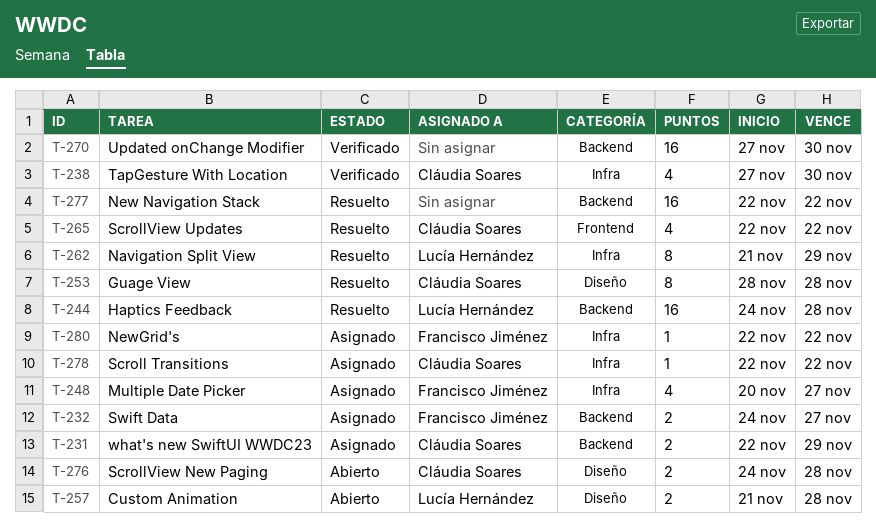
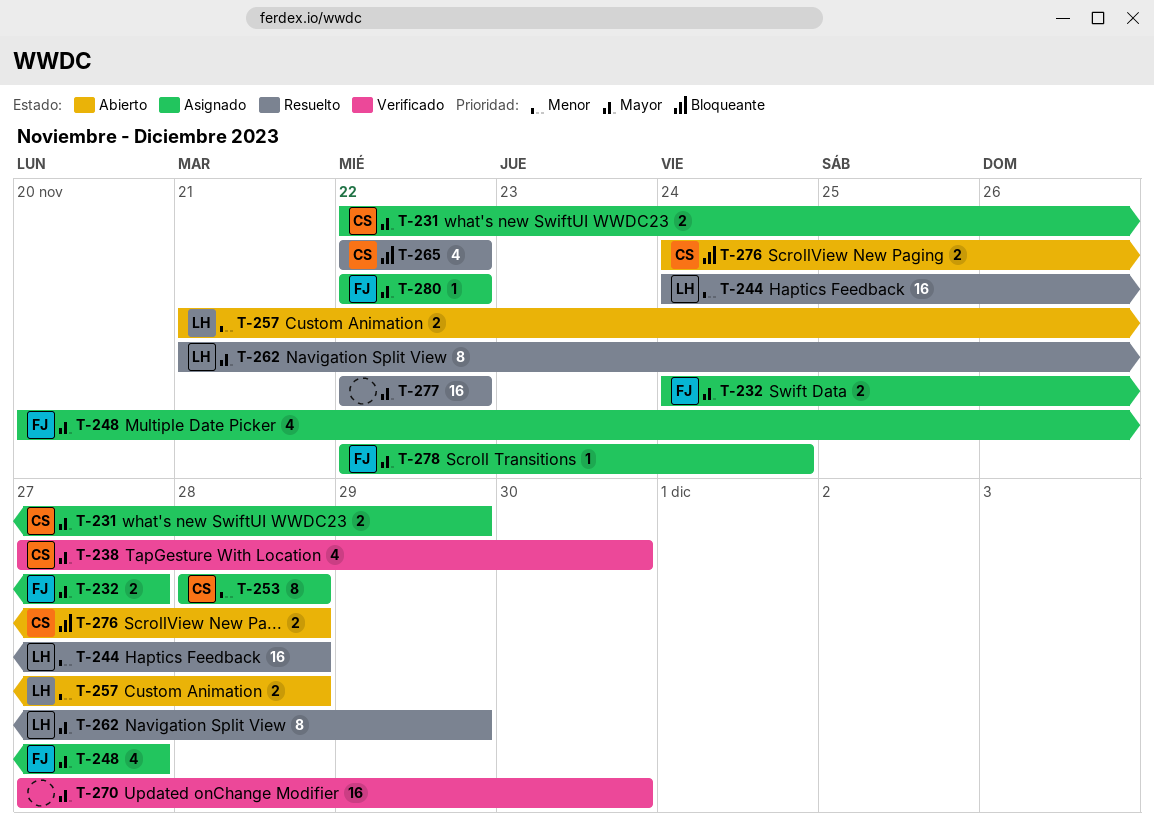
T-253, status: Resuelto -> Asignado
T-278, owner: Cláudia Soares -> Francisco Jiménez
T-278, due: Nov 22 -> Nov 24

